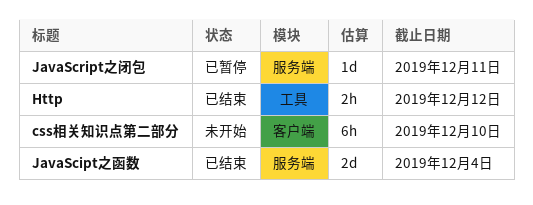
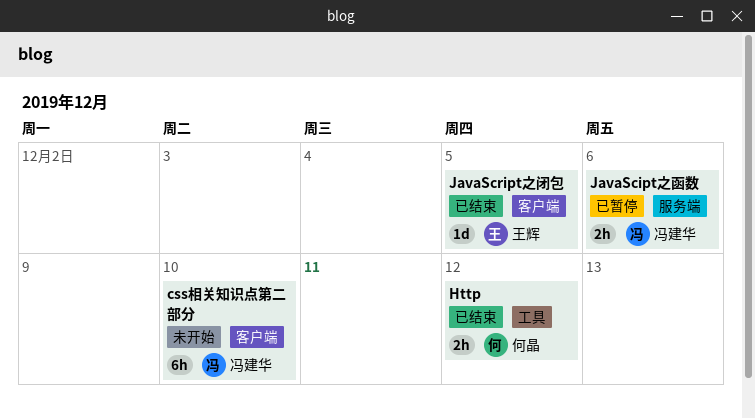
JavaScipt之函数, status: 已结束 -> 已暂停
JavaScipt之函数, estimate: 2d -> 2h
JavaScipt之函数, due: Dec 4 -> Dec 6
JavaScript之闭包, status: 已暂停 -> 已结束
JavaScript之闭包, label: 服务端 -> 客户端
JavaScript之闭包, due: Dec 11 -> Dec 5

